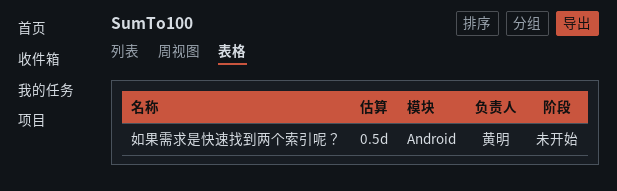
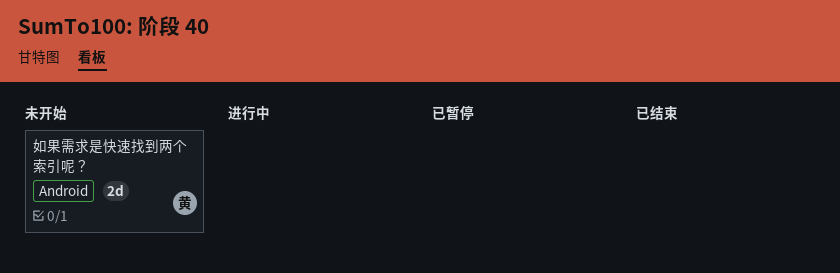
如果需求是快速找到两个索引呢？, estimate: 0.5d -> 2d

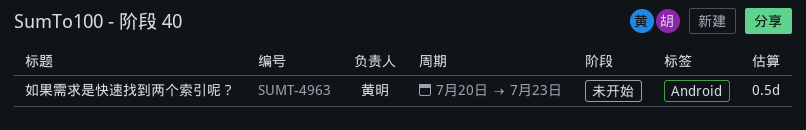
如果需求是快速找到两个索引呢？, estimate: 2d -> 0.5d

